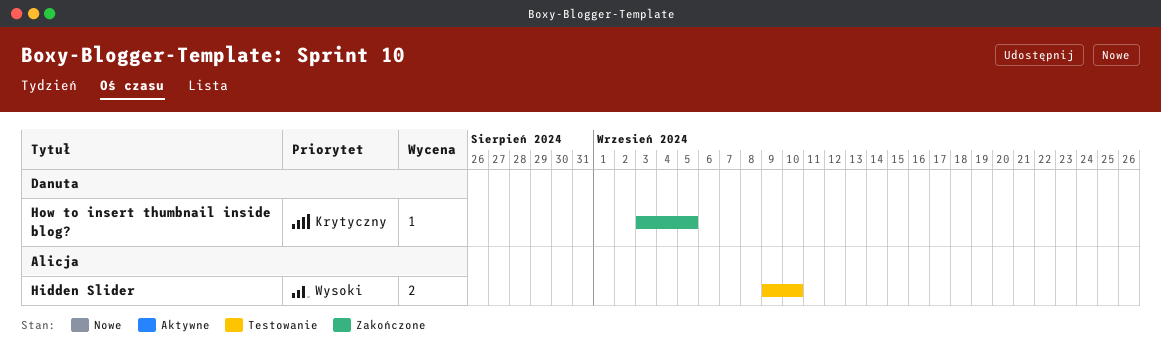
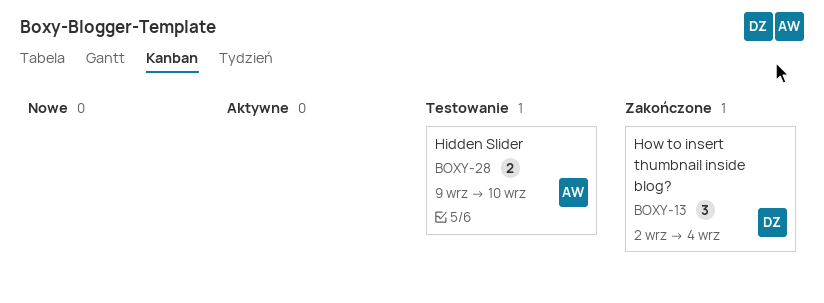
How to insert thumbnail inside blog?, estimate: 1 -> 3
How to insert thumbnail inside blog?, start: Sep 3 -> Sep 2
How to insert thumbnail inside blog?, due: Sep 5 -> Sep 4

